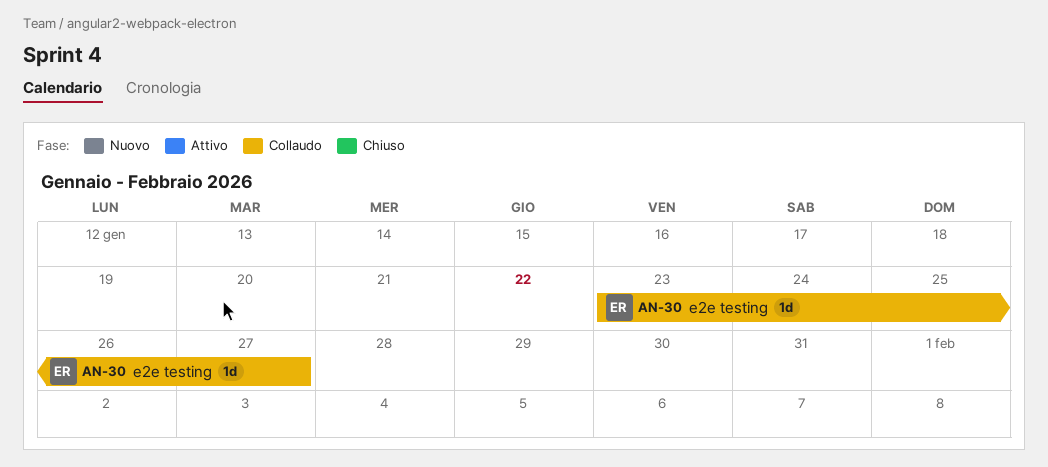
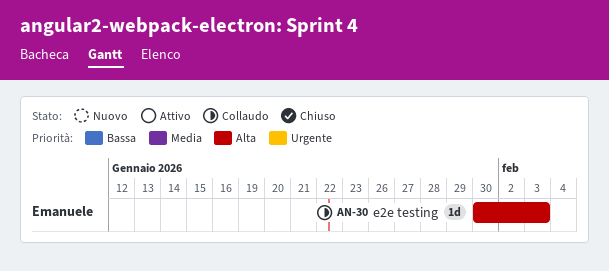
AN-30, start: Jan 23 -> Jan 30
AN-30, due: Jan 27 -> Feb 3

